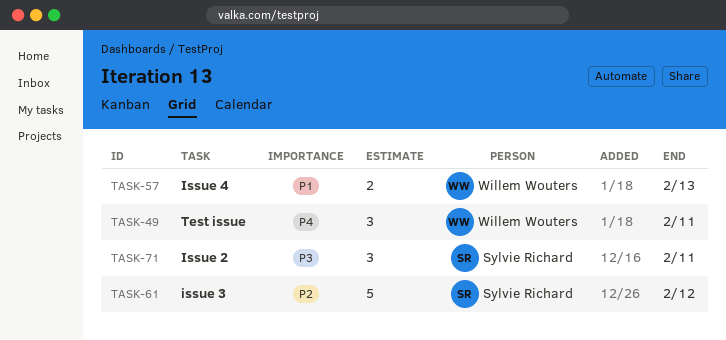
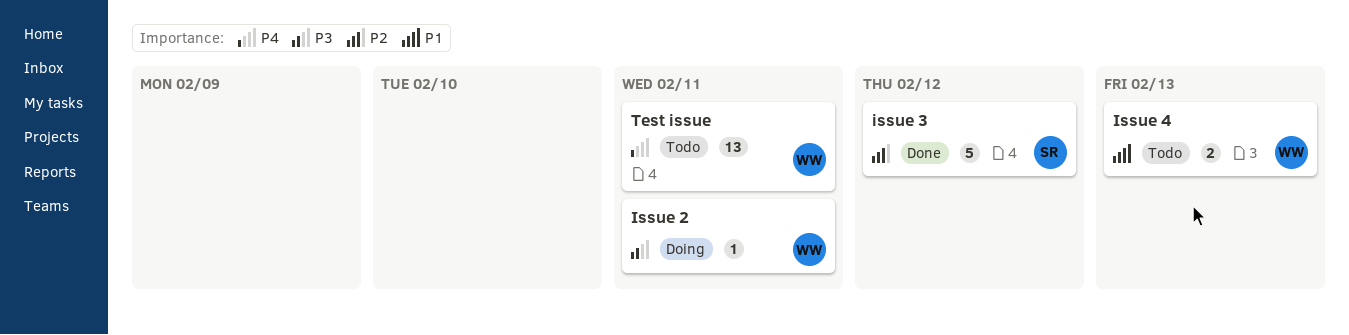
Issue 2, owner: Sylvie Richard -> Willem Wouters
Issue 2, estimate: 3 -> 1
Test issue, estimate: 3 -> 13

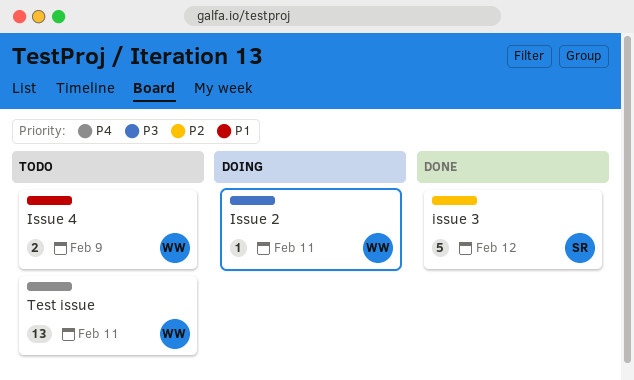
Issue 4, due: Feb 13 -> Feb 9

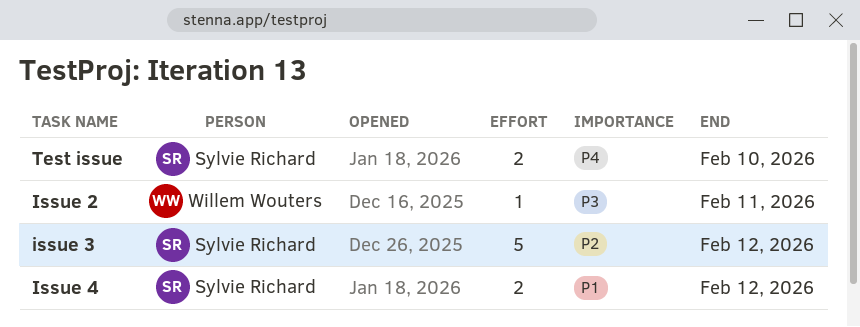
Issue 4, owner: Willem Wouters -> Sylvie Richard
Issue 4, due: Feb 9 -> Feb 12
Test issue, owner: Willem Wouters -> Sylvie Richard
Test issue, estimate: 13 -> 2
Test issue, due: Feb 11 -> Feb 10

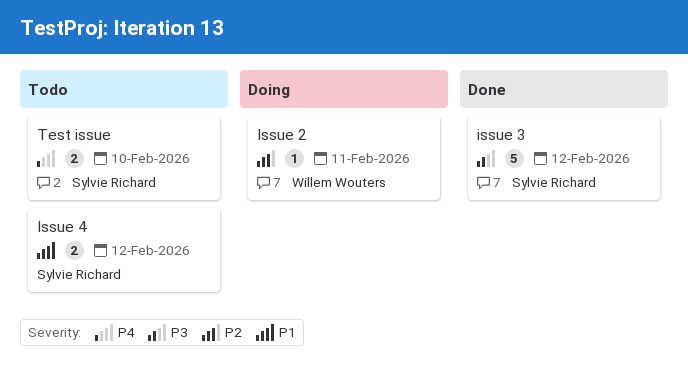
Issue 2, priority: P3 -> P2
issue 3, priority: P2 -> P3

